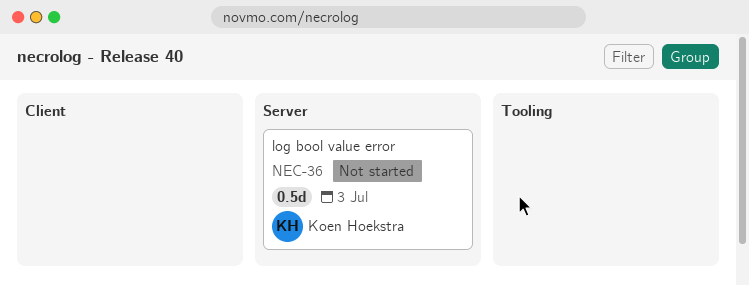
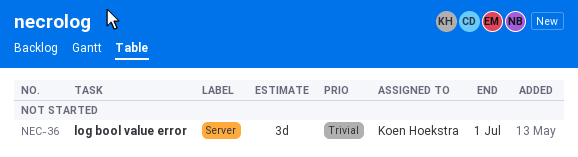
NEC-36, estimate: 0.5d -> 3d
NEC-36, due: Jul 3 -> Jul 1

